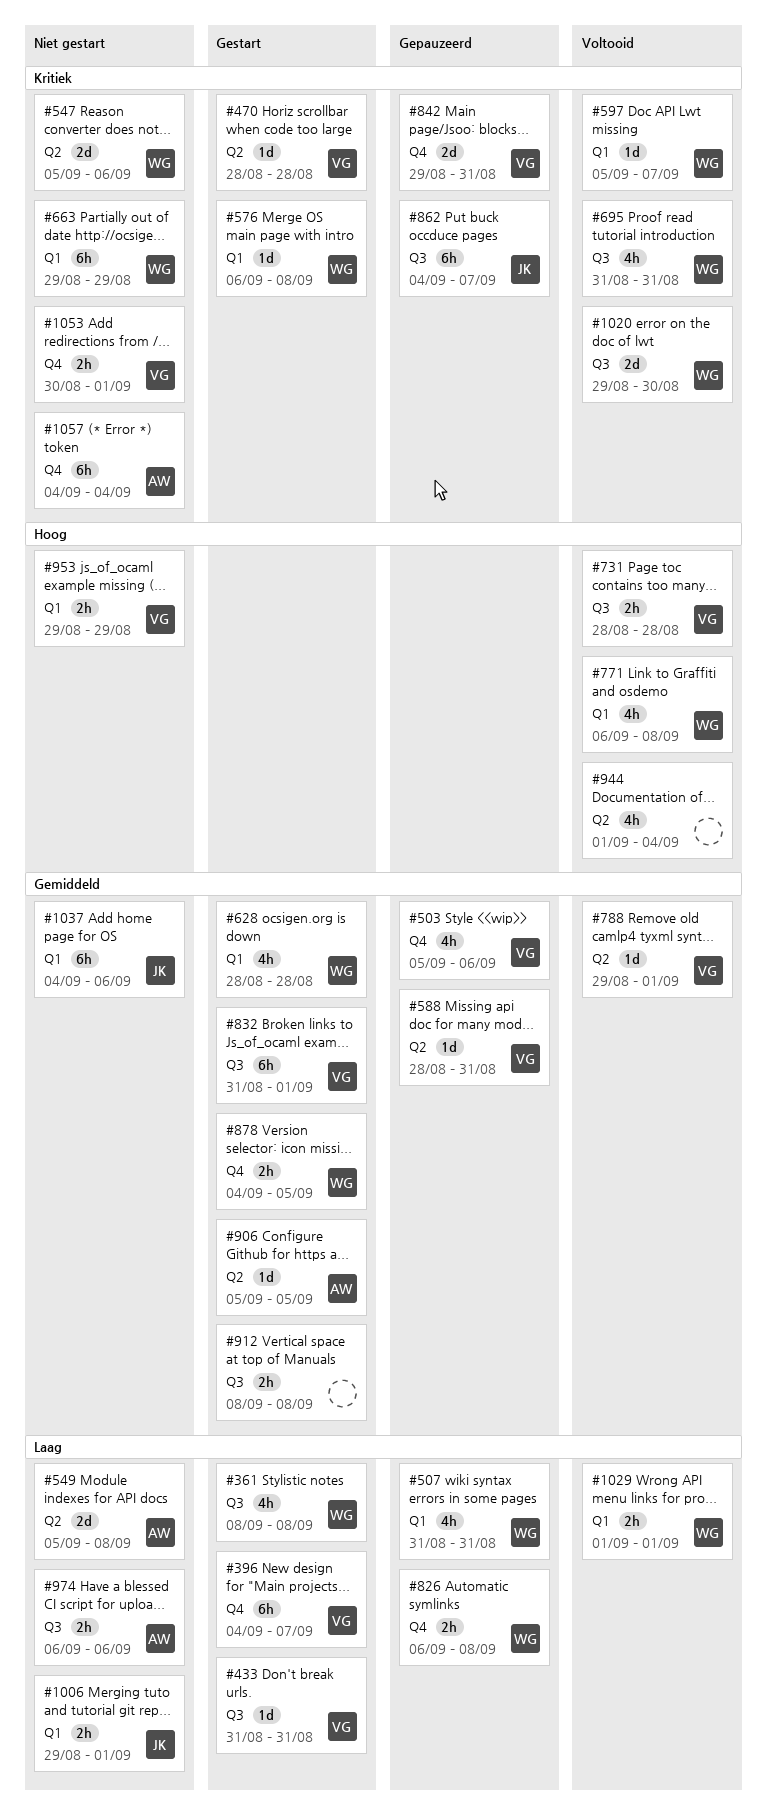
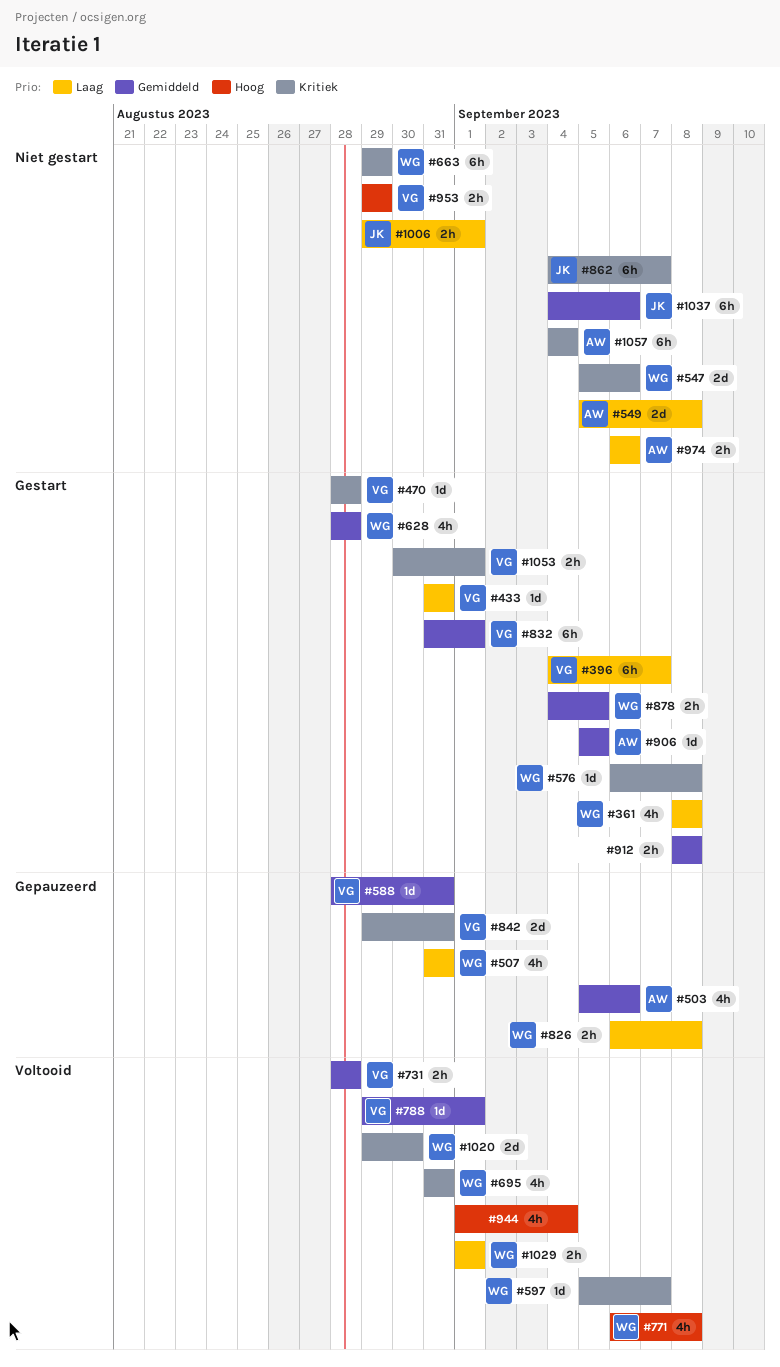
#503, owner: VG -> AW
#731, priority: Hoog -> Gemiddeld
#862, status: Gepauzeerd -> Niet gestart
#1053, status: Niet gestart -> Gestart

